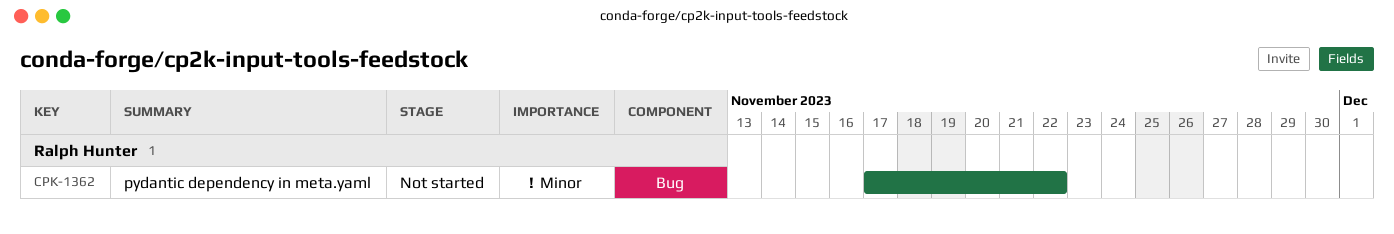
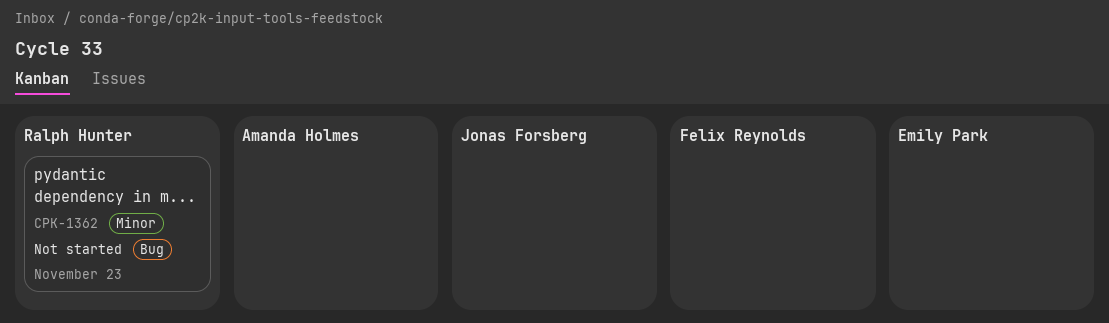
CPK-1362, due: Nov 22 -> Nov 23

